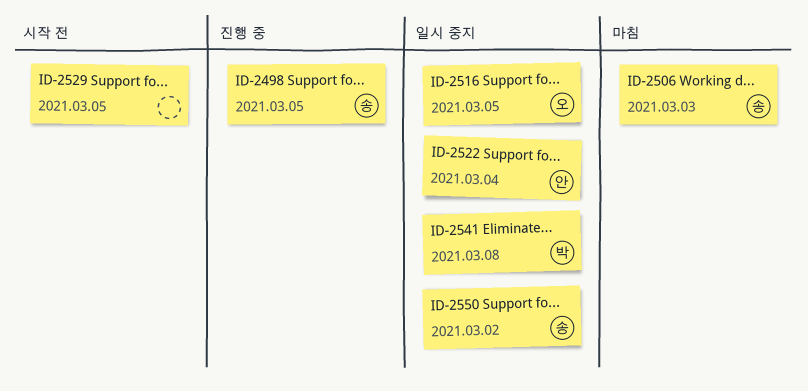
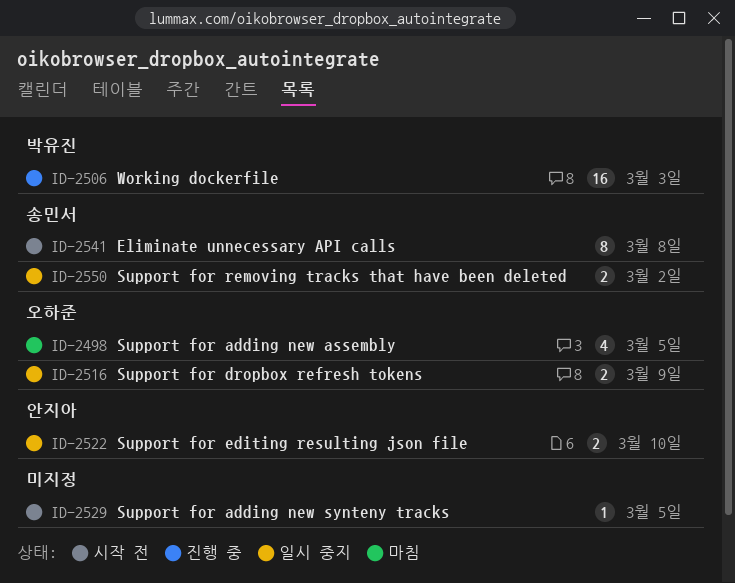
ID-2498, status: 진행 중 -> 마침
ID-2498, owner: 송민서 -> 오하준
ID-2506, status: 마침 -> 진행 중
ID-2506, owner: 송민서 -> 박유진
ID-2516, due: Mar 5 -> Mar 9
ID-2522, due: Mar 4 -> Mar 10
ID-2541, status: 일시 중지 -> 시작 전
ID-2541, owner: 박유진 -> 송민서

